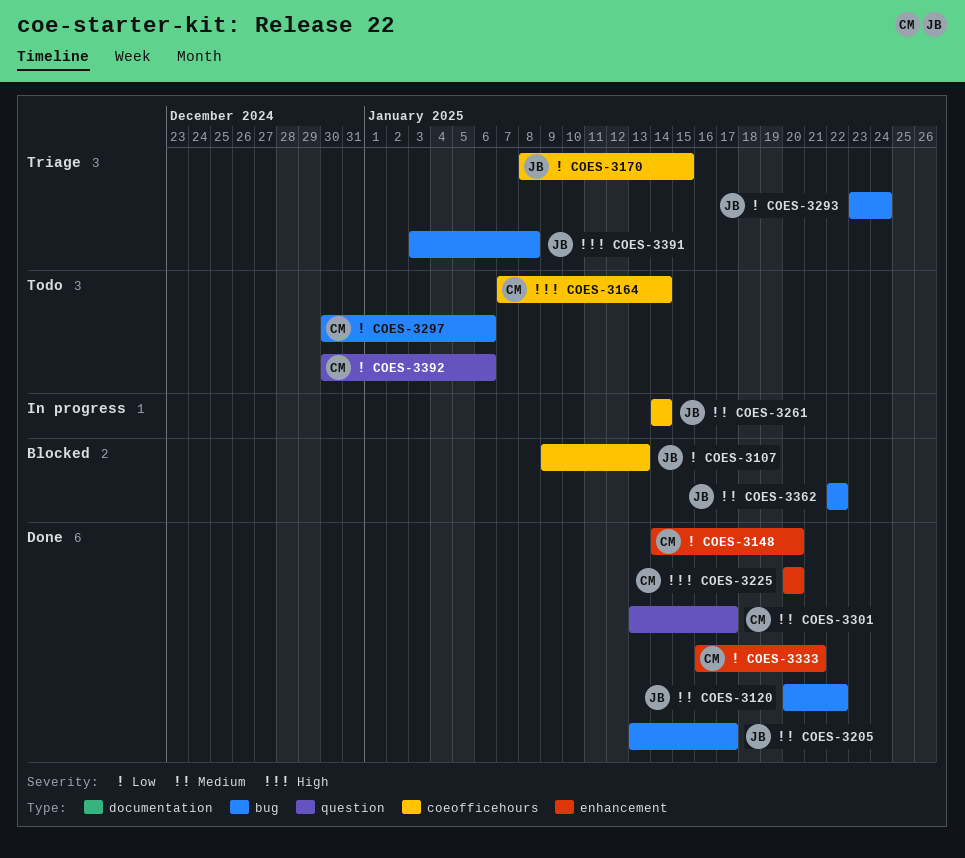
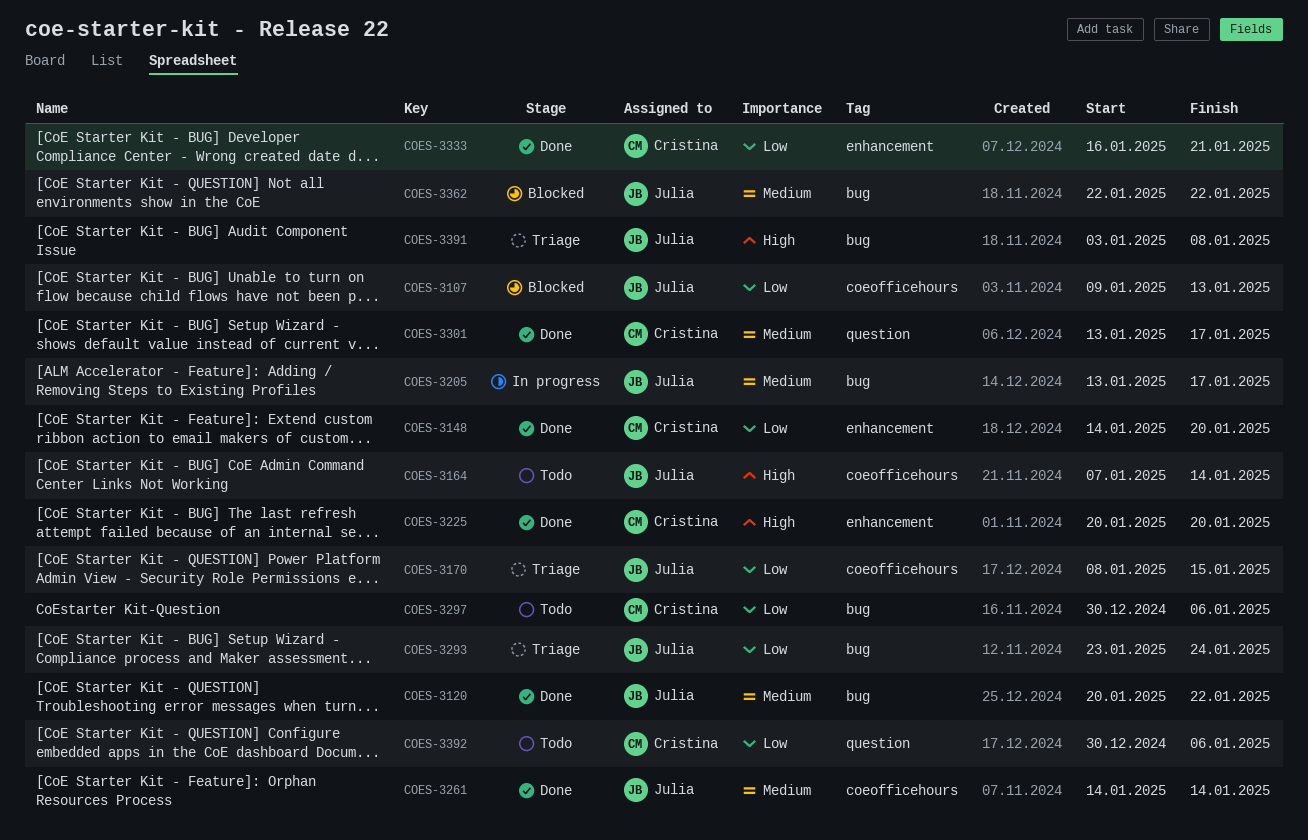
COES-3164, owner: Cristina -> Julia
COES-3205, status: Done -> In progress
COES-3261, status: In progress -> Done

